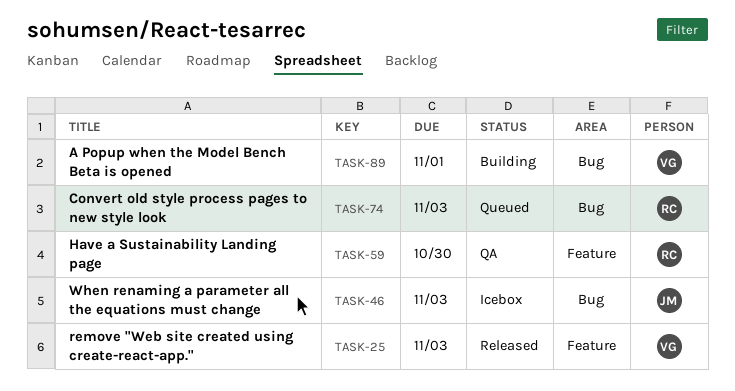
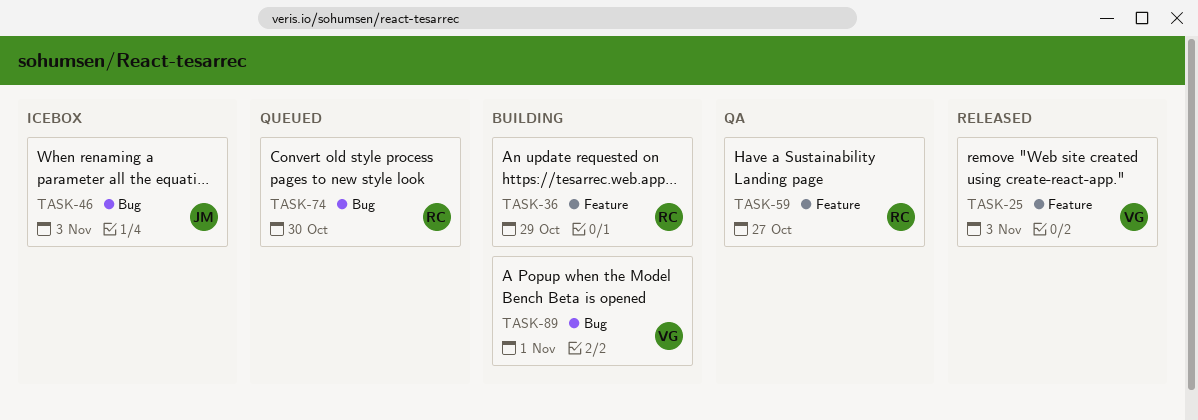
TASK-36: none -> present
TASK-59, due: Oct 30 -> Oct 27
TASK-74, due: Nov 3 -> Oct 30

